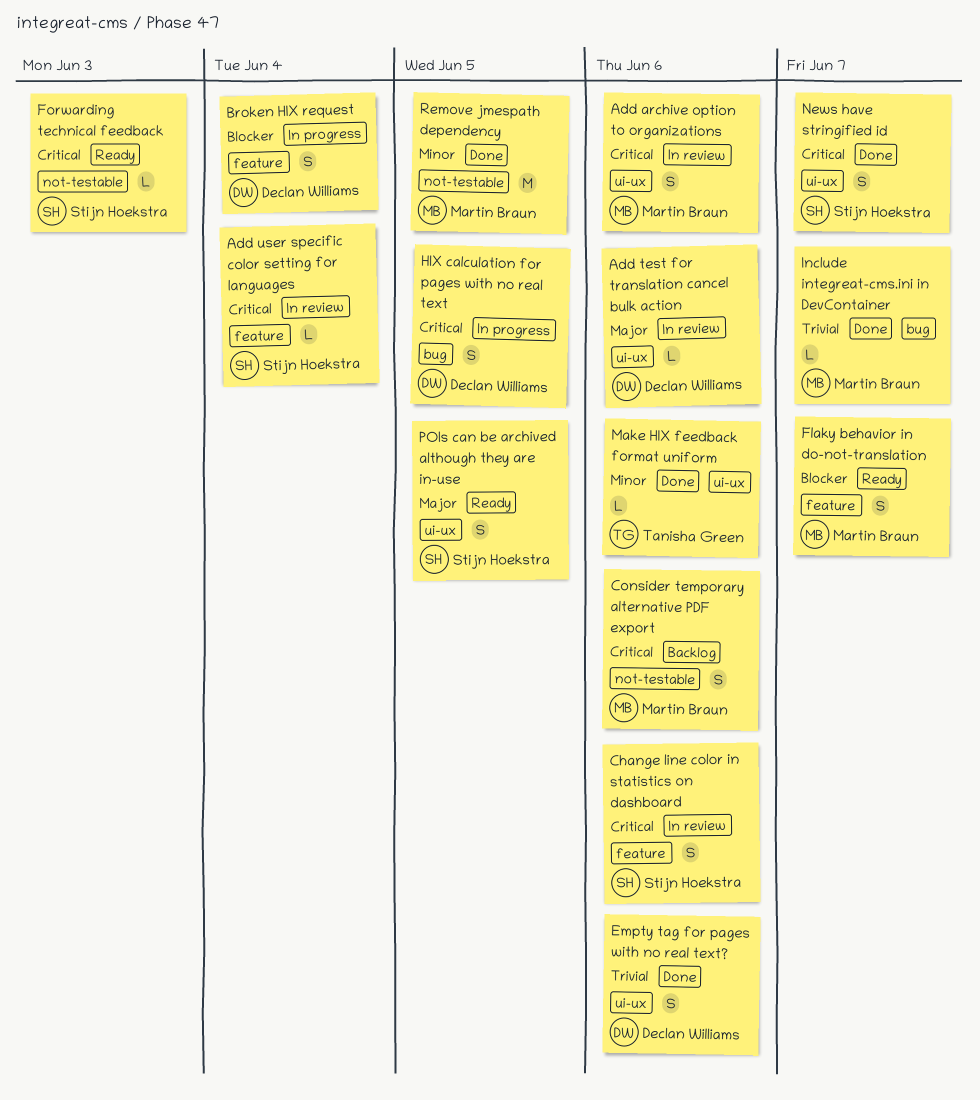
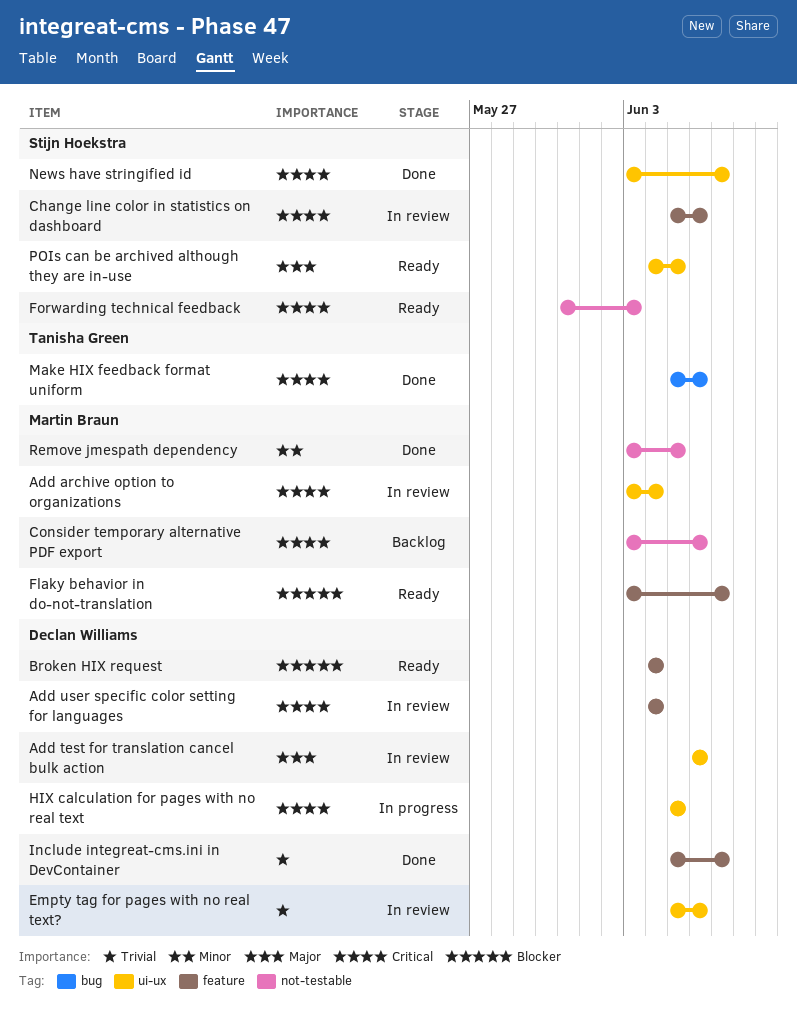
Add archive option to organizations, due: Jun 6 -> Jun 4
Add user specific color setting for languages, owner: Stijn Hoekstra -> Declan Williams
Broken HIX request, status: In progress -> Ready
Empty tag for pages with no real text?, status: Done -> In review
HIX calculation for pages with no real text, label: bug -> ui-ux
Include integreat-cms.ini in DevContainer, owner: Martin Braun -> Declan Williams
Include integreat-cms.ini in DevContainer, label: bug -> feature
Make HIX feedback format uniform, priority: Minor -> Critical
Make HIX feedback format uniform, label: ui-ux -> bug

